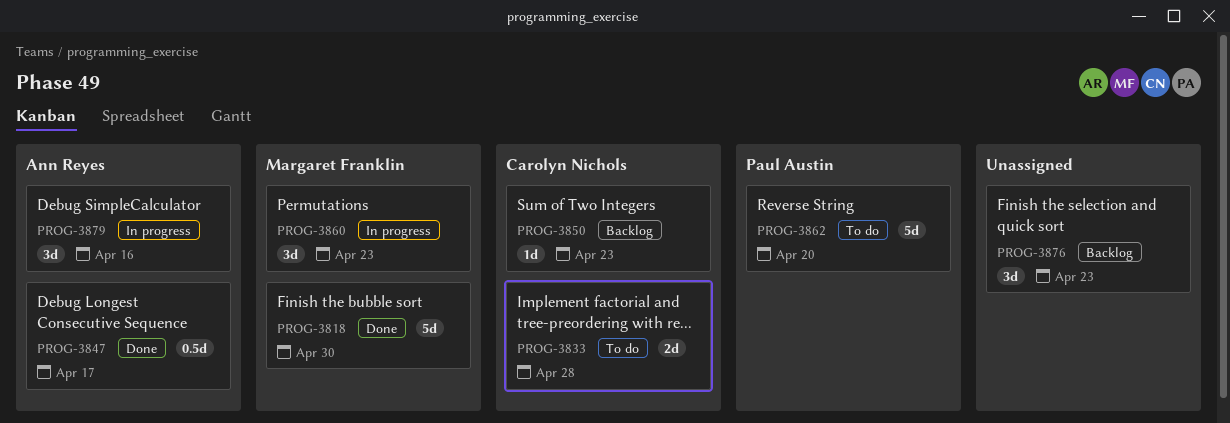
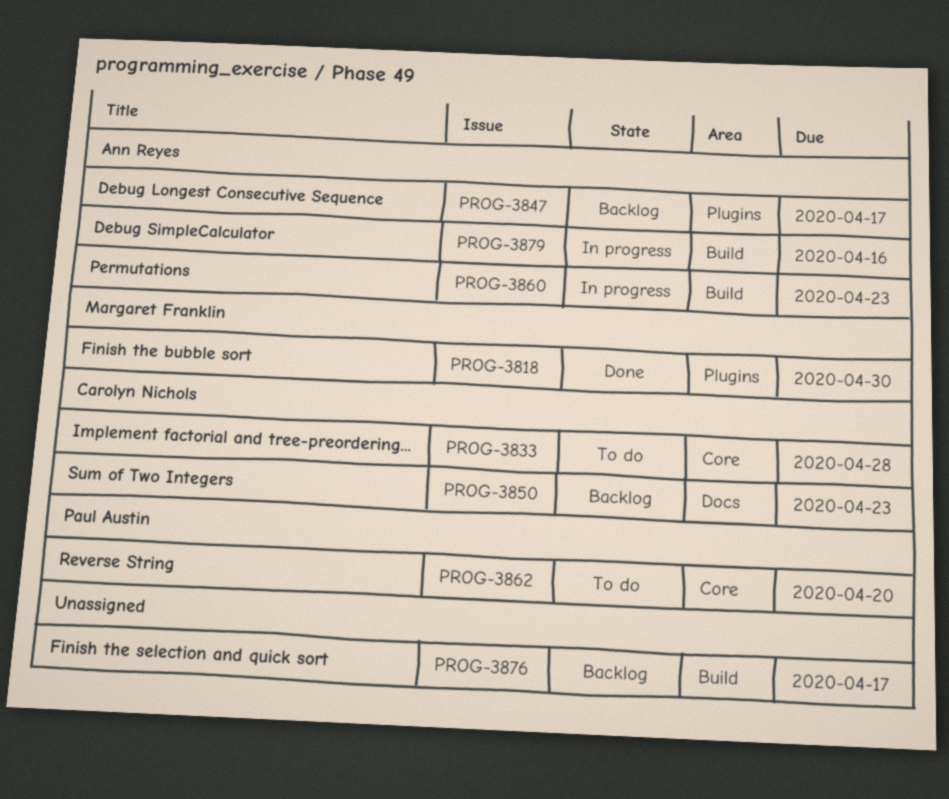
PROG-3847, status: Done -> Backlog
PROG-3860, owner: Margaret Franklin -> Ann Reyes
PROG-3876, due: Apr 23 -> Apr 17

